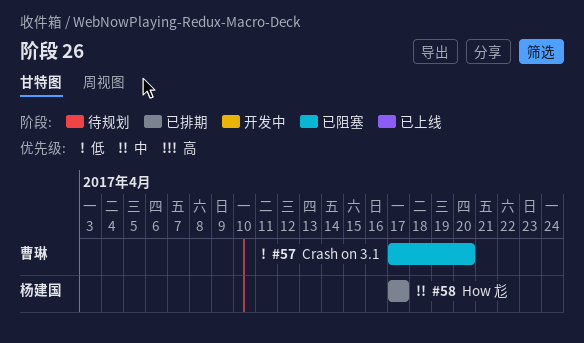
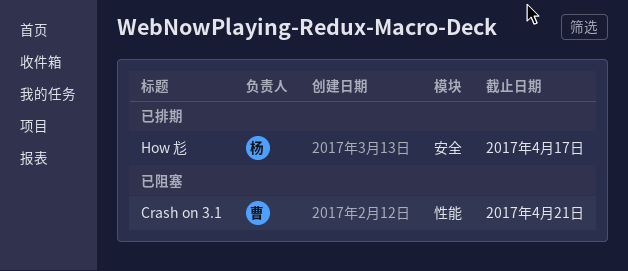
Crash on 3.1, due: Apr 20 -> Apr 21

